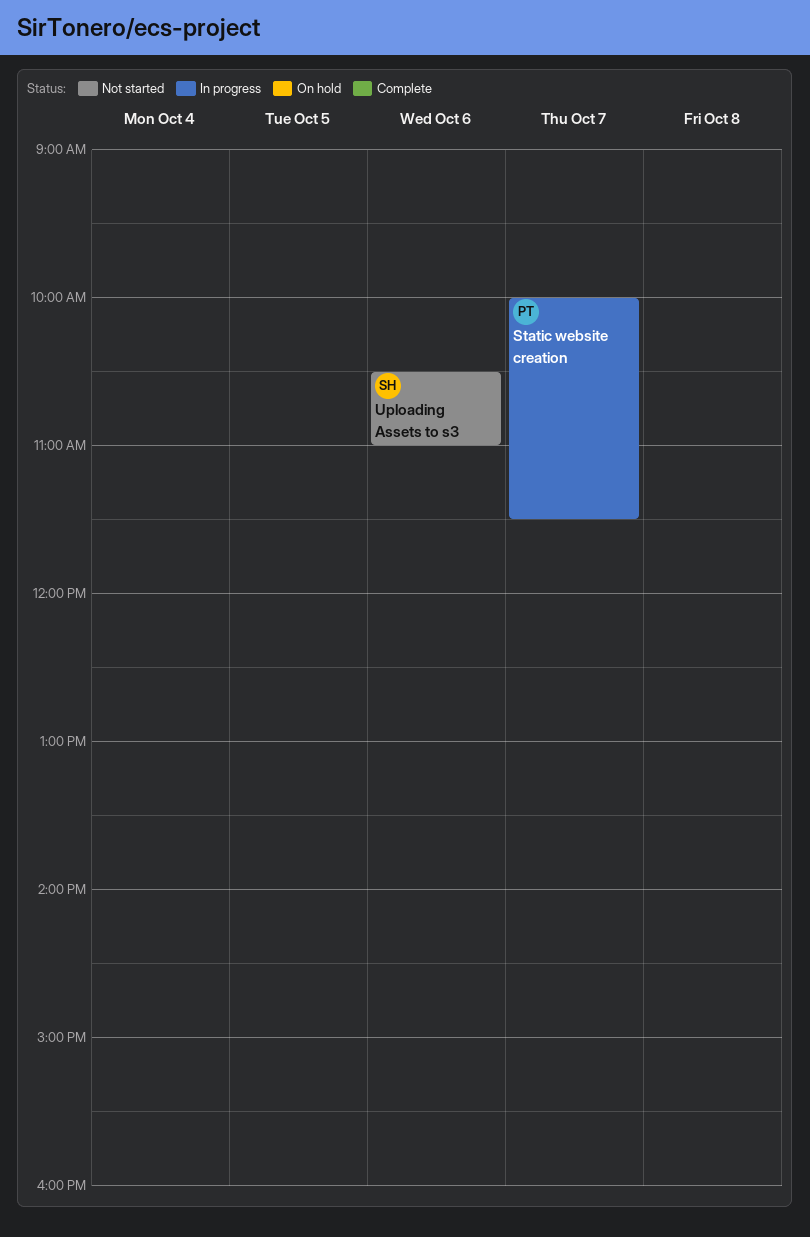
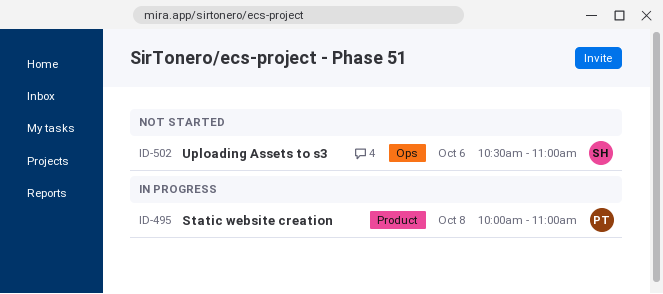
Static website creation, day: Oct 7 -> Oct 8
Static website creation, ends: 11:30 -> 11:00

